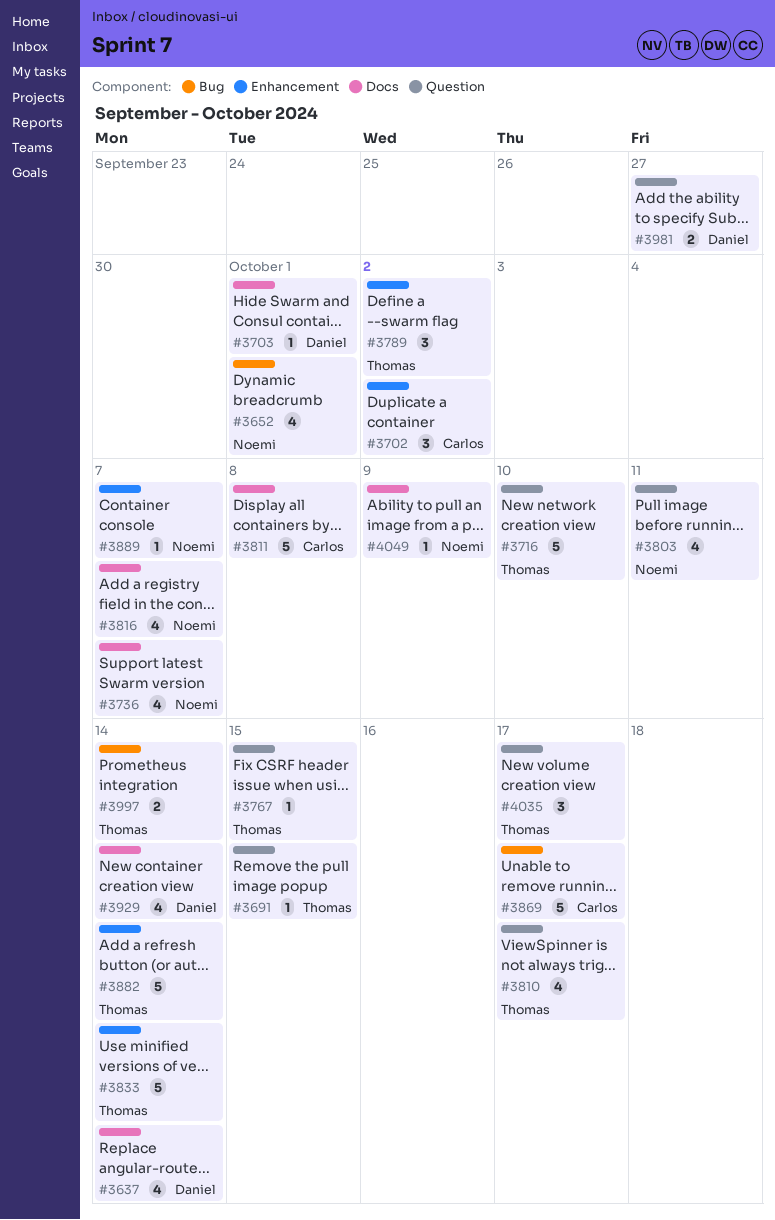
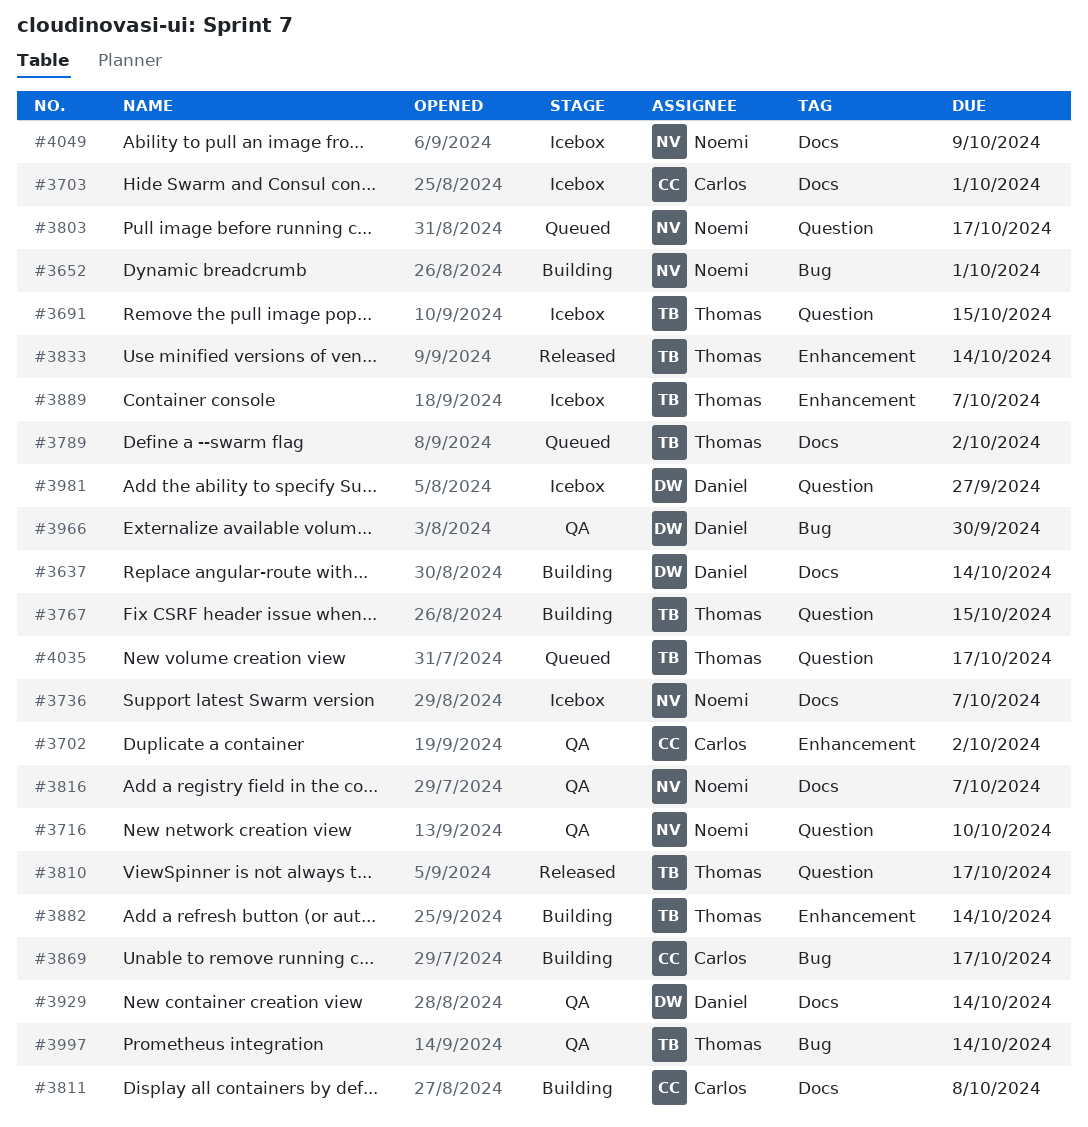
#3703, owner: Daniel -> Carlos
#3716, owner: Thomas -> Noemi
#3789, label: Enhancement -> Docs
#3803, due: Oct 11 -> Oct 17
#3889, owner: Noemi -> Thomas
#3966: none -> present

